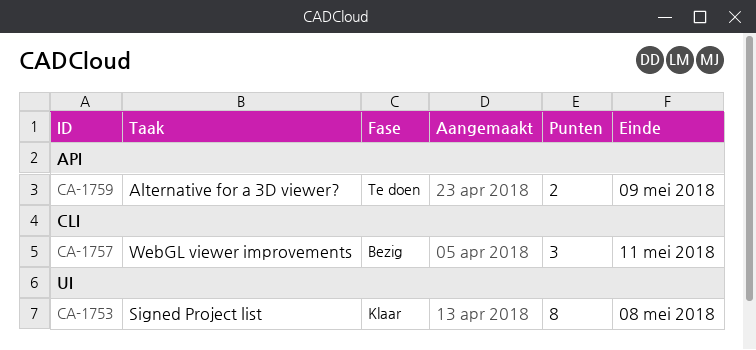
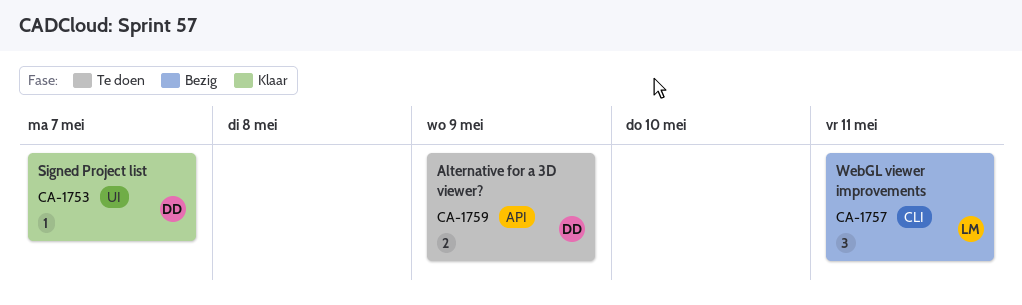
CA-1753, estimate: 8 -> 1
CA-1753, due: May 8 -> May 7

